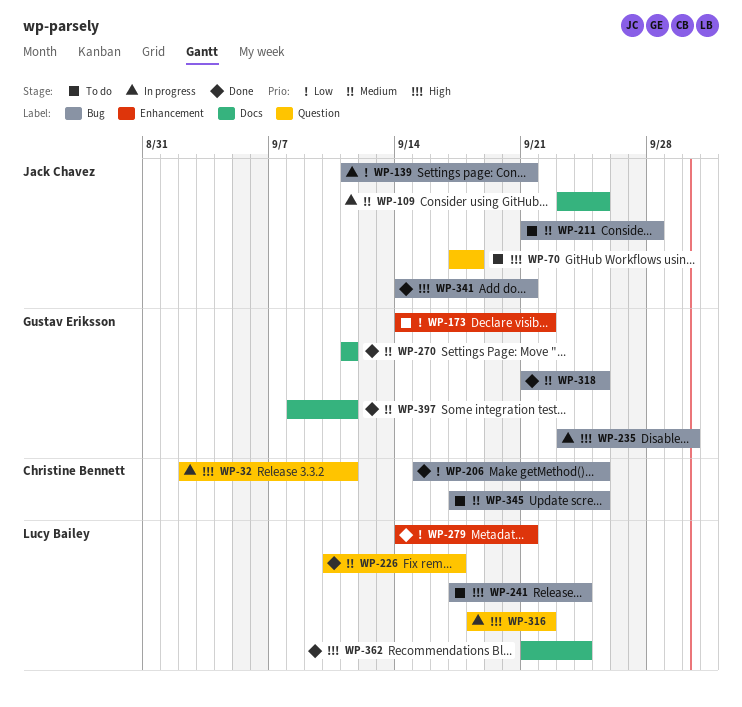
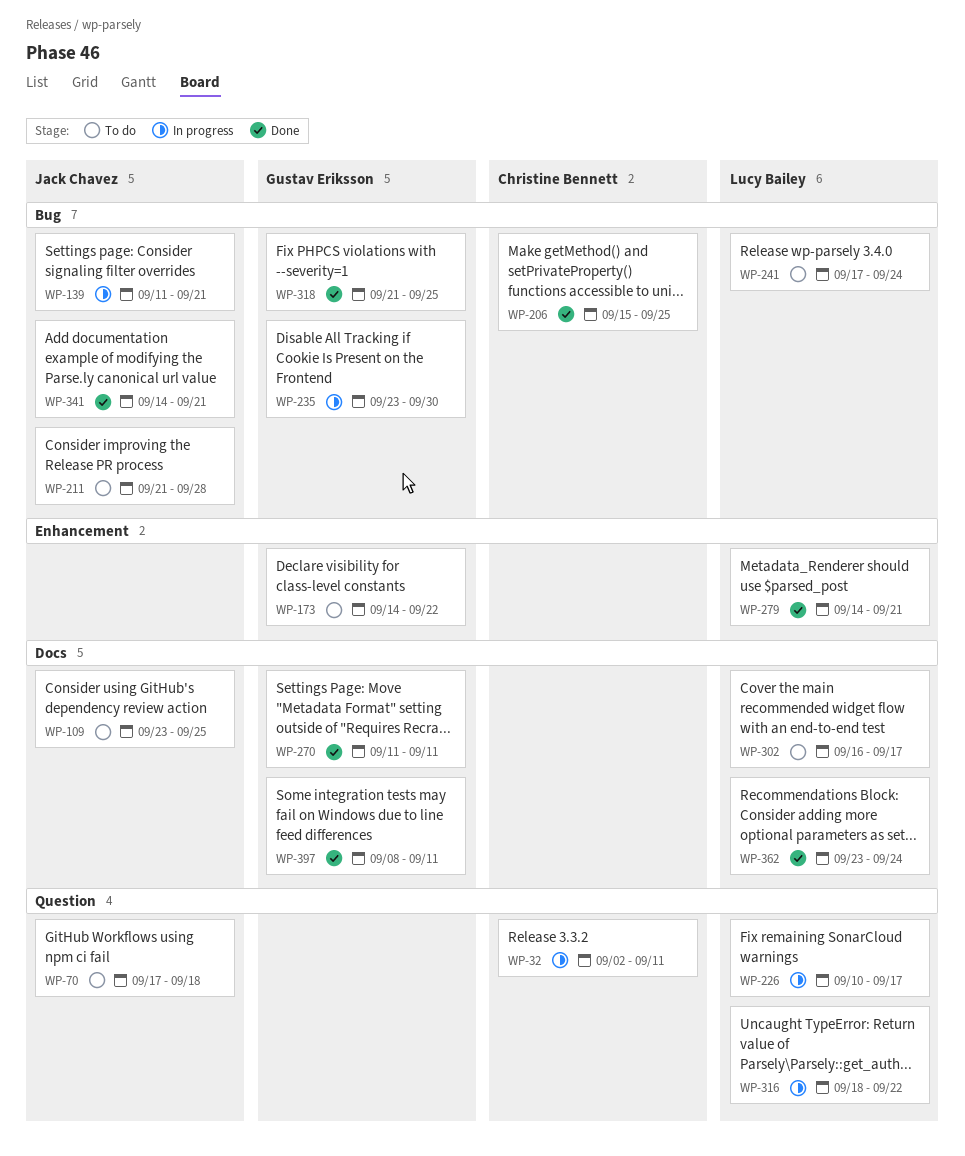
WP-109, status: In progress -> To do
WP-226, status: Done -> In progress
WP-302: none -> present
WP-345: present -> none
WP-362, start: Sep 21 -> Sep 23

